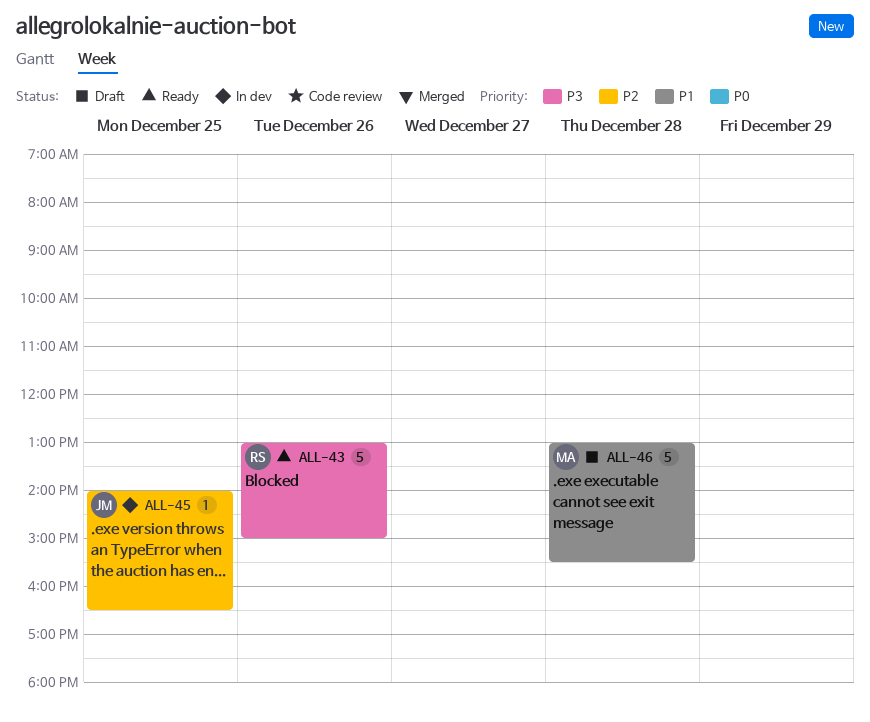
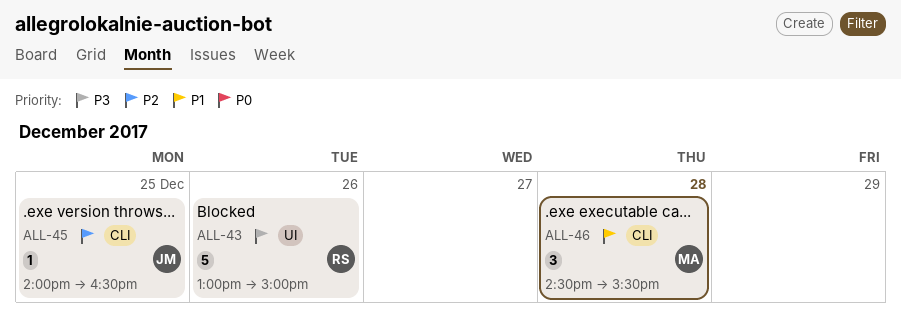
ALL-46, estimate: 5 -> 3
ALL-46, begins: 13:00 -> 14:30

